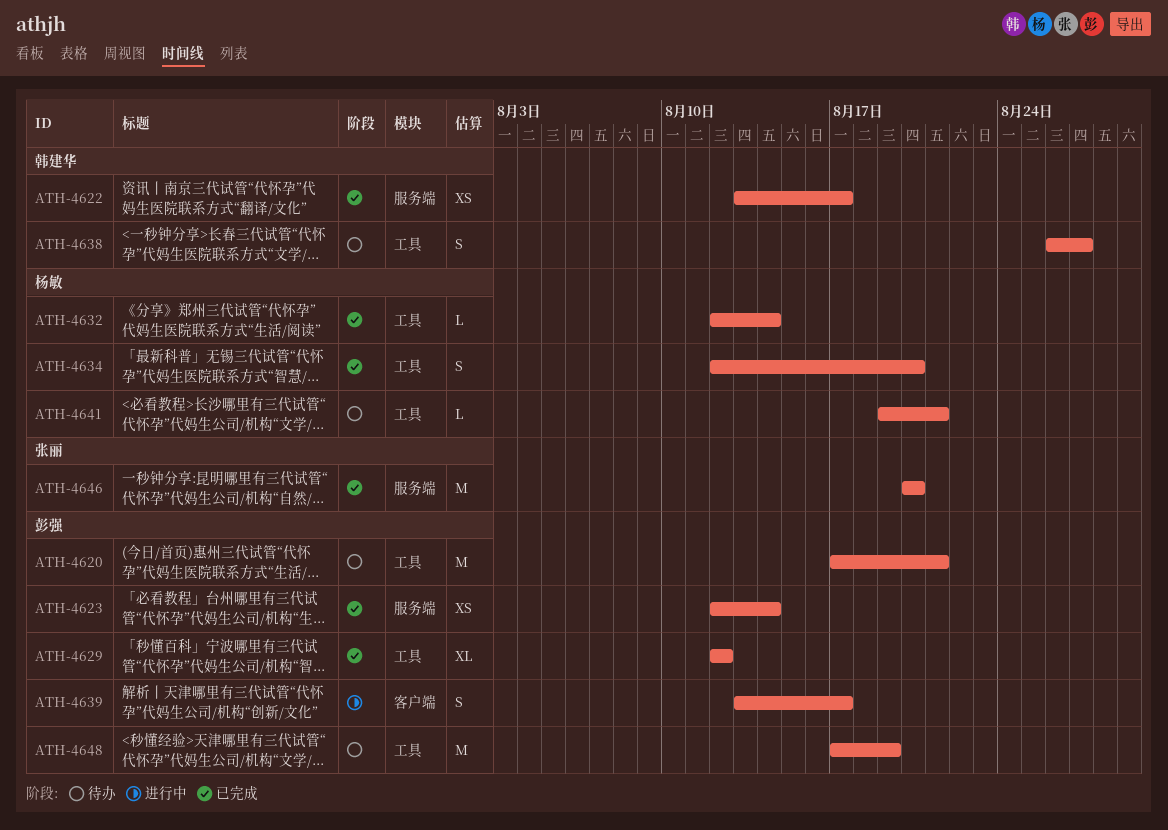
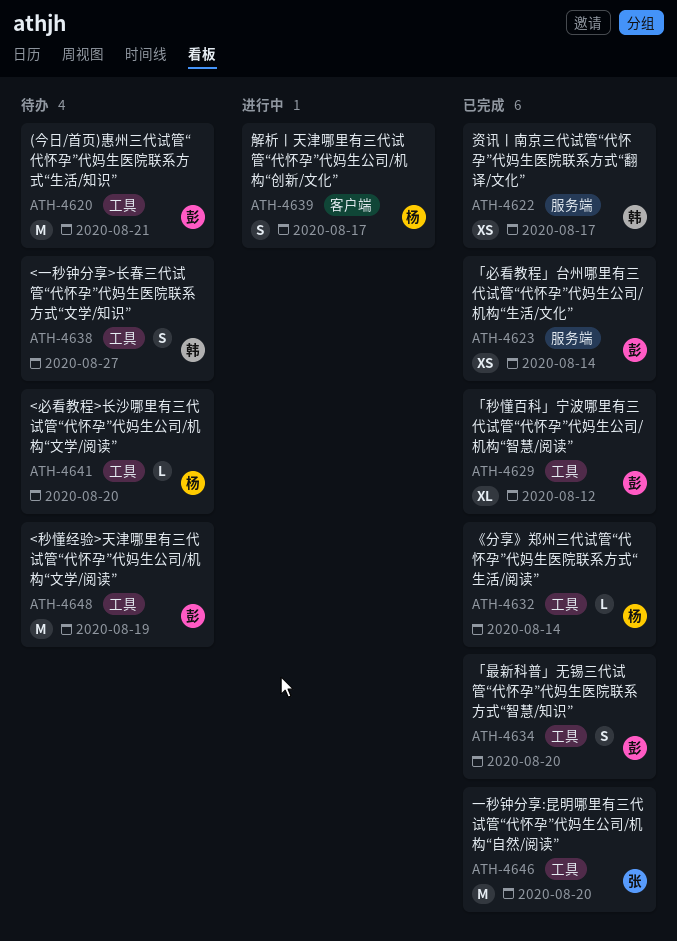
ATH-4634, owner: 杨敏 -> 彭强
ATH-4639, owner: 彭强 -> 杨敏
ATH-4641, due: Aug 21 -> Aug 20
ATH-4646, label: 服务端 -> 工具

